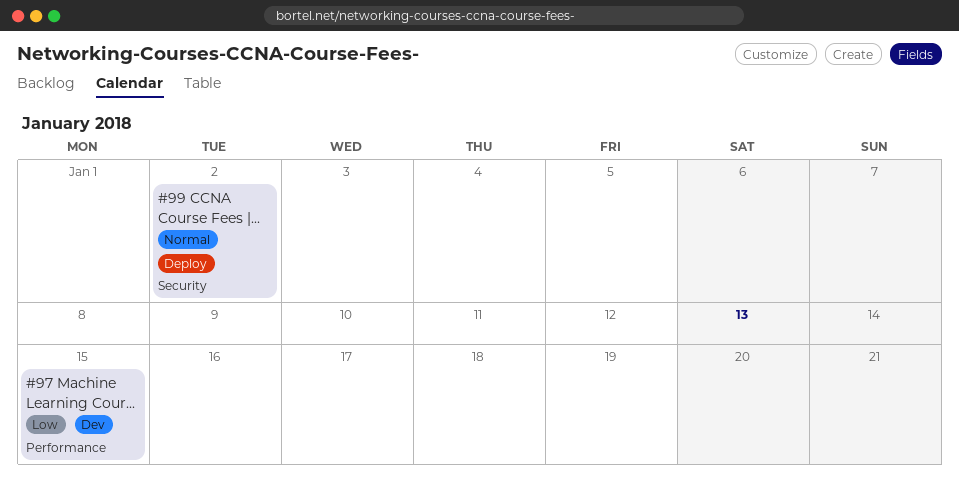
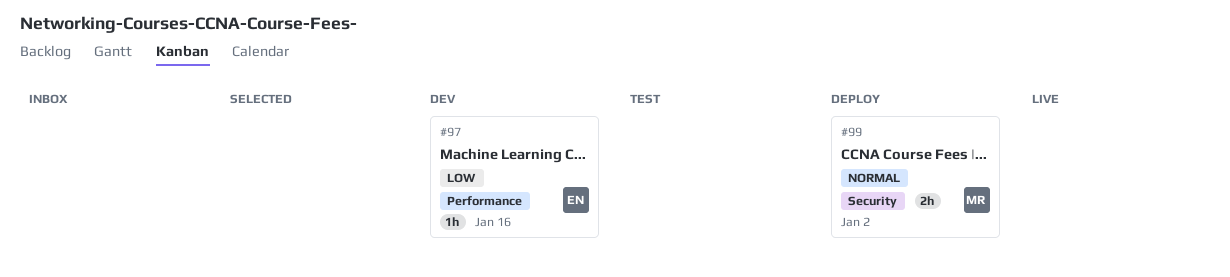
#97, due: Jan 15 -> Jan 16

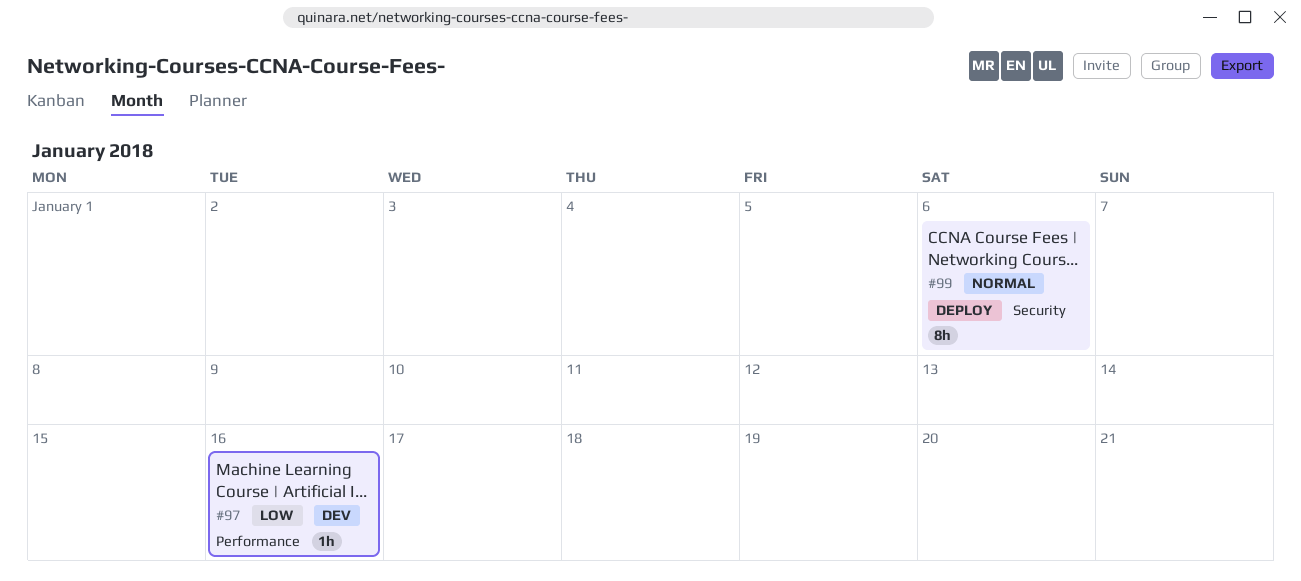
#99, estimate: 2h -> 8h
#99, due: Jan 2 -> Jan 6

